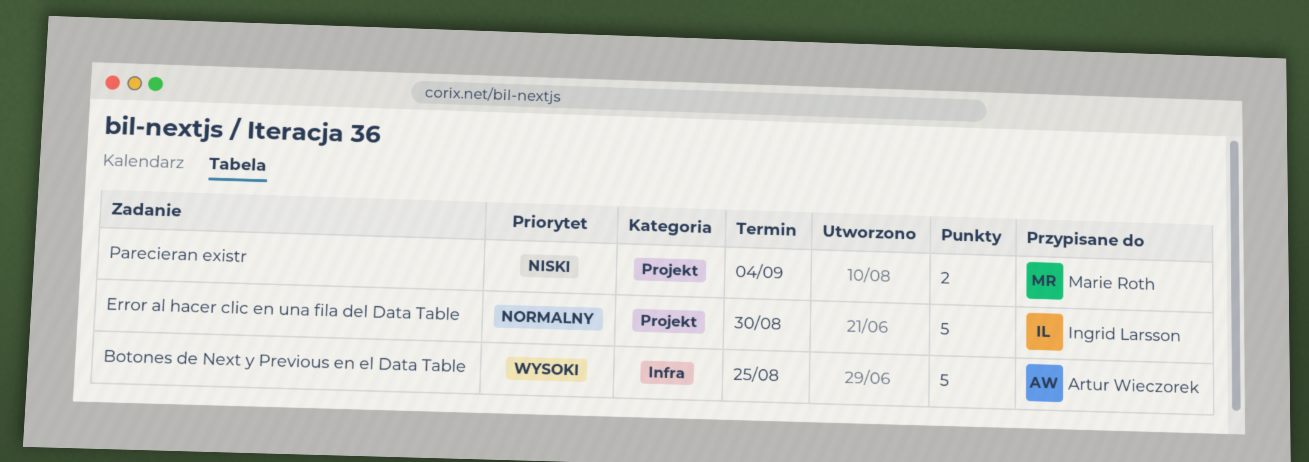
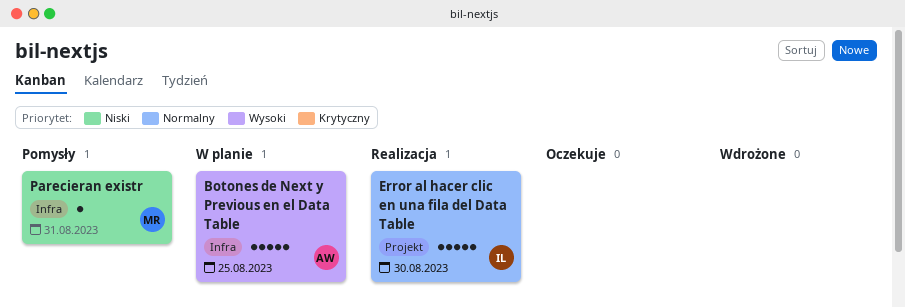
Parecieran existr, label: Projekt -> Infra
Parecieran existr, estimate: 2 -> 1
Parecieran existr, due: Sep 4 -> Aug 31

